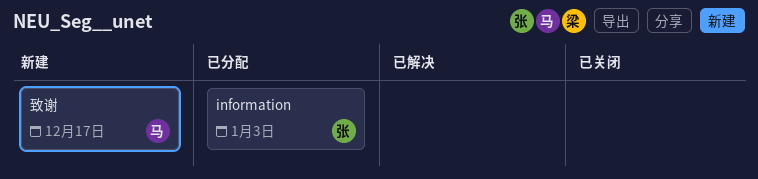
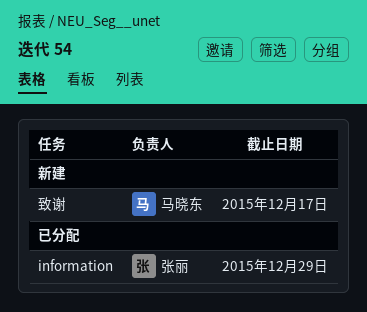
information, due: Jan 3 -> Dec 29

